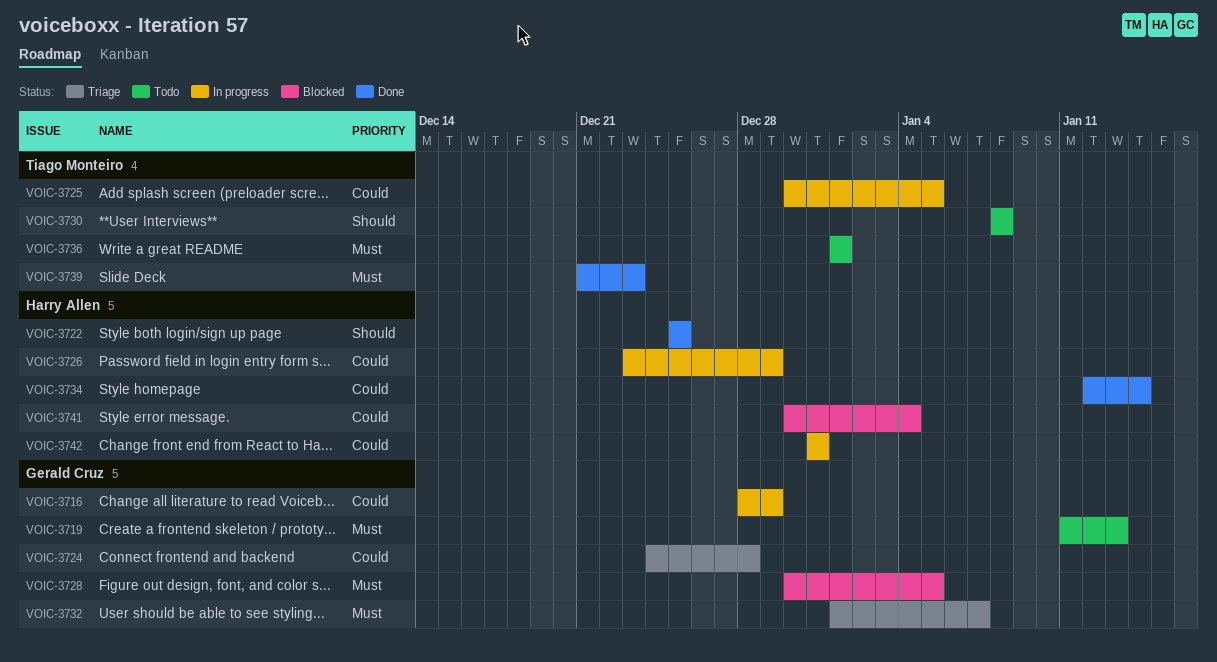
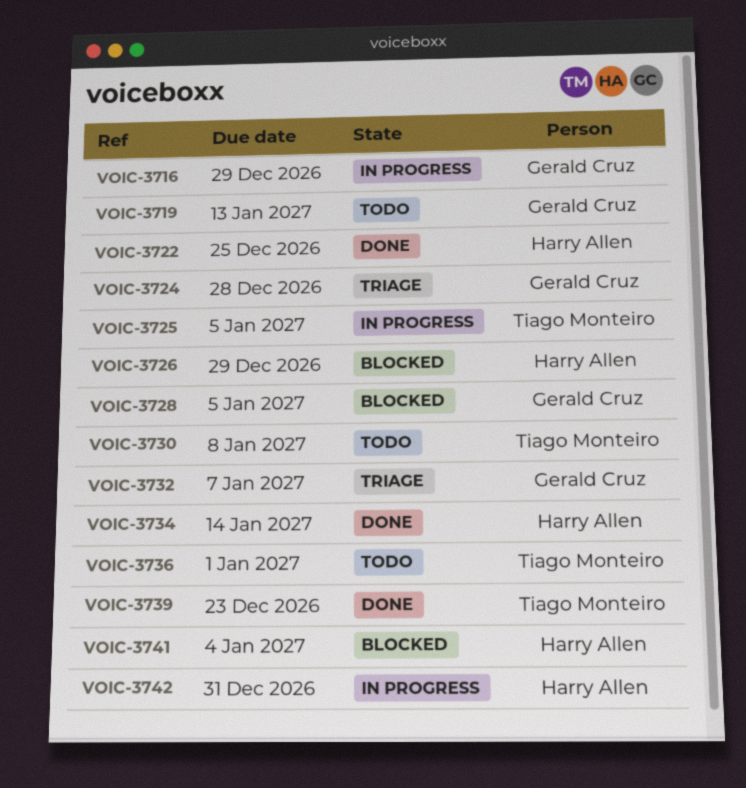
VOIC-3726, status: In progress -> Blocked

